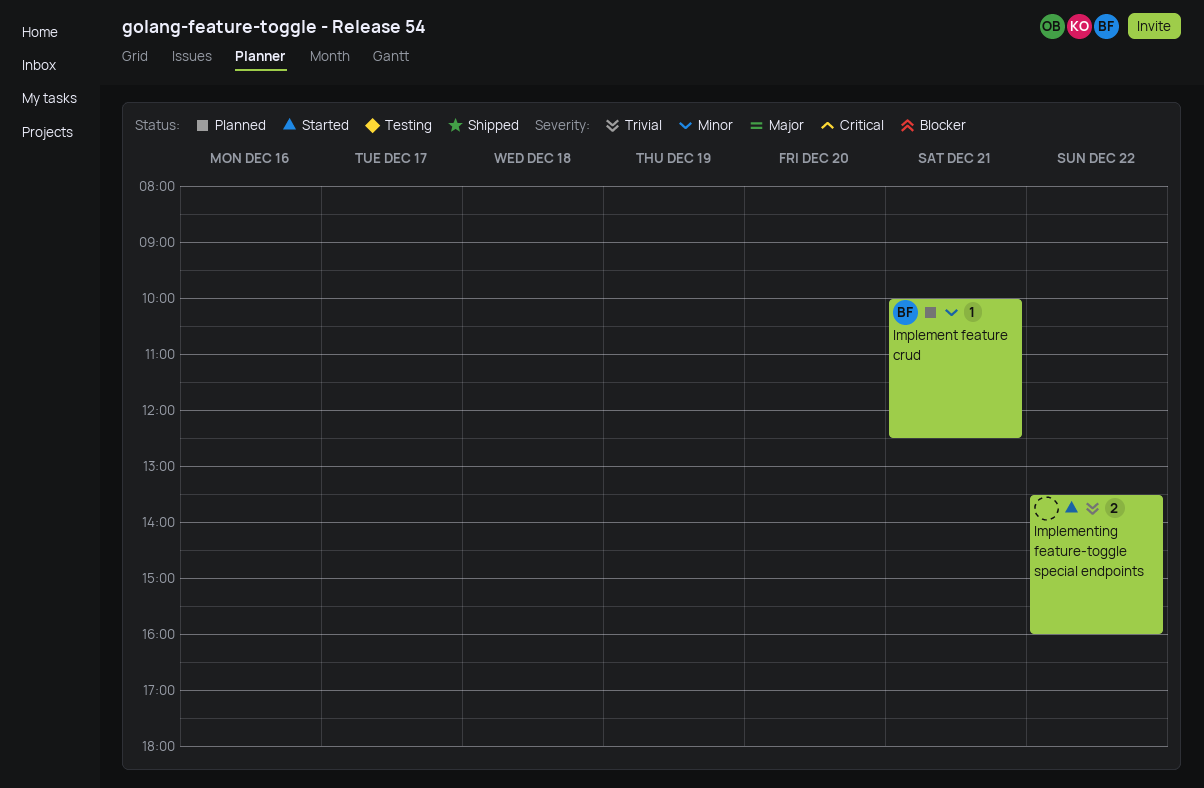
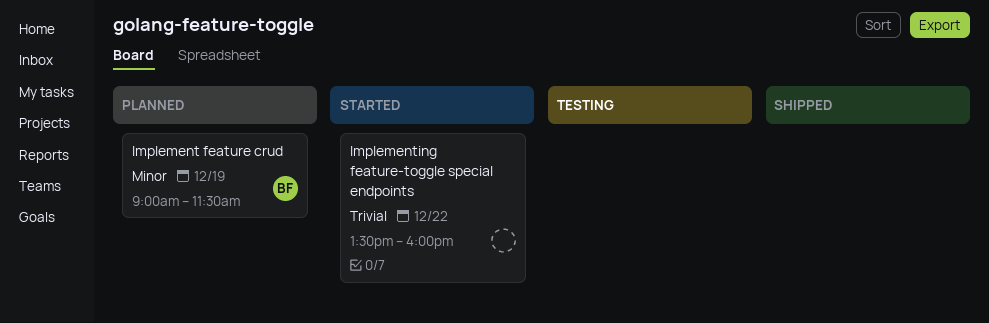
Implement feature crud, day: Dec 21 -> Dec 19
Implement feature crud, begins: 10:00 -> 09:00
Implement feature crud, ends: 12:30 -> 11:30

